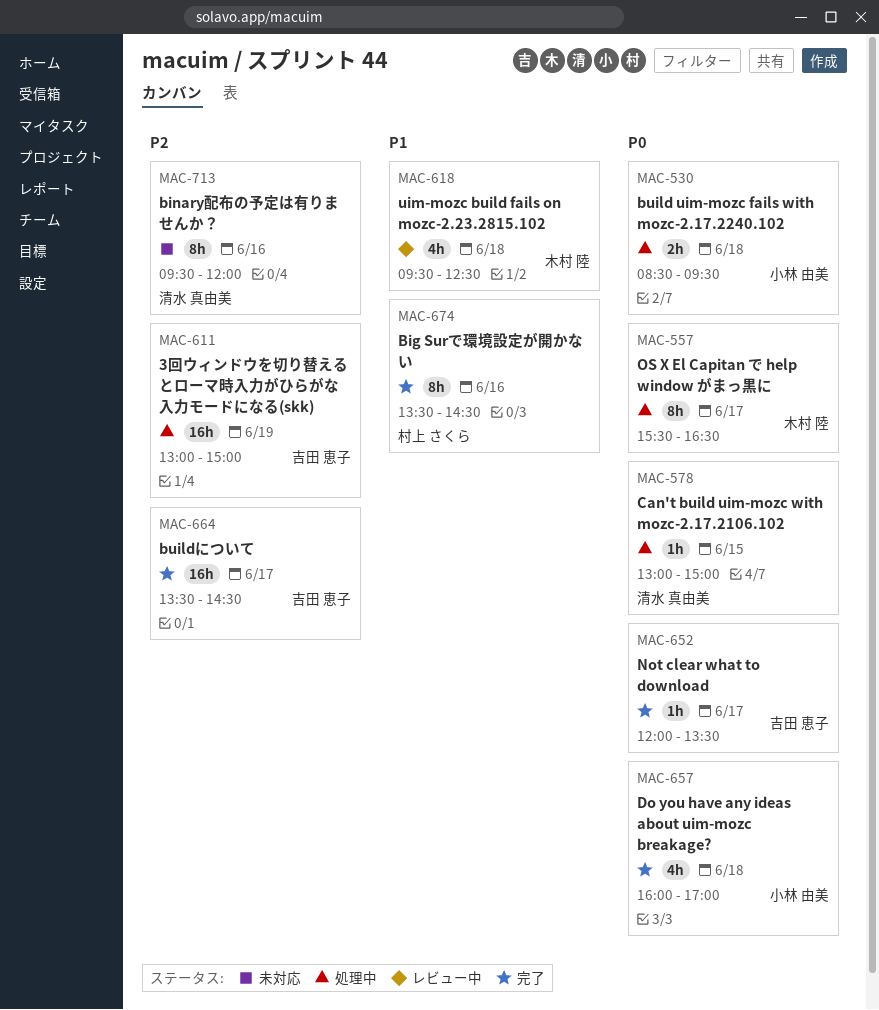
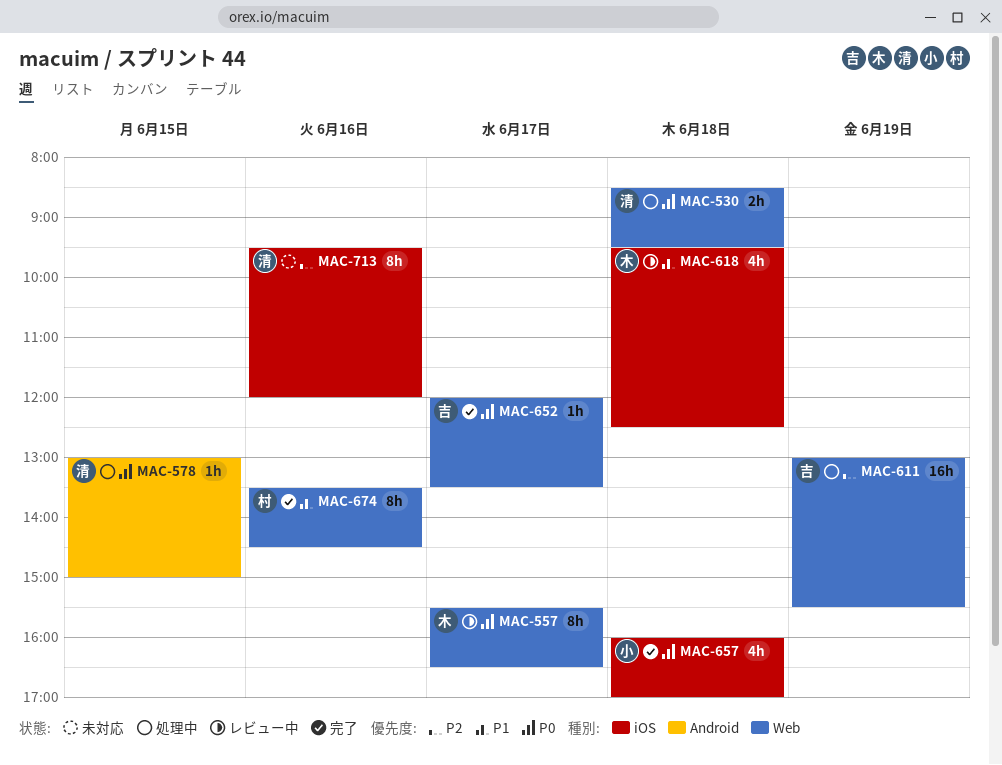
MAC-530, owner: 小林 由美 -> 清水 真由美
MAC-557, status: 処理中 -> レビュー中
MAC-611, ends: 15:00 -> 15:30
MAC-664: present -> none

